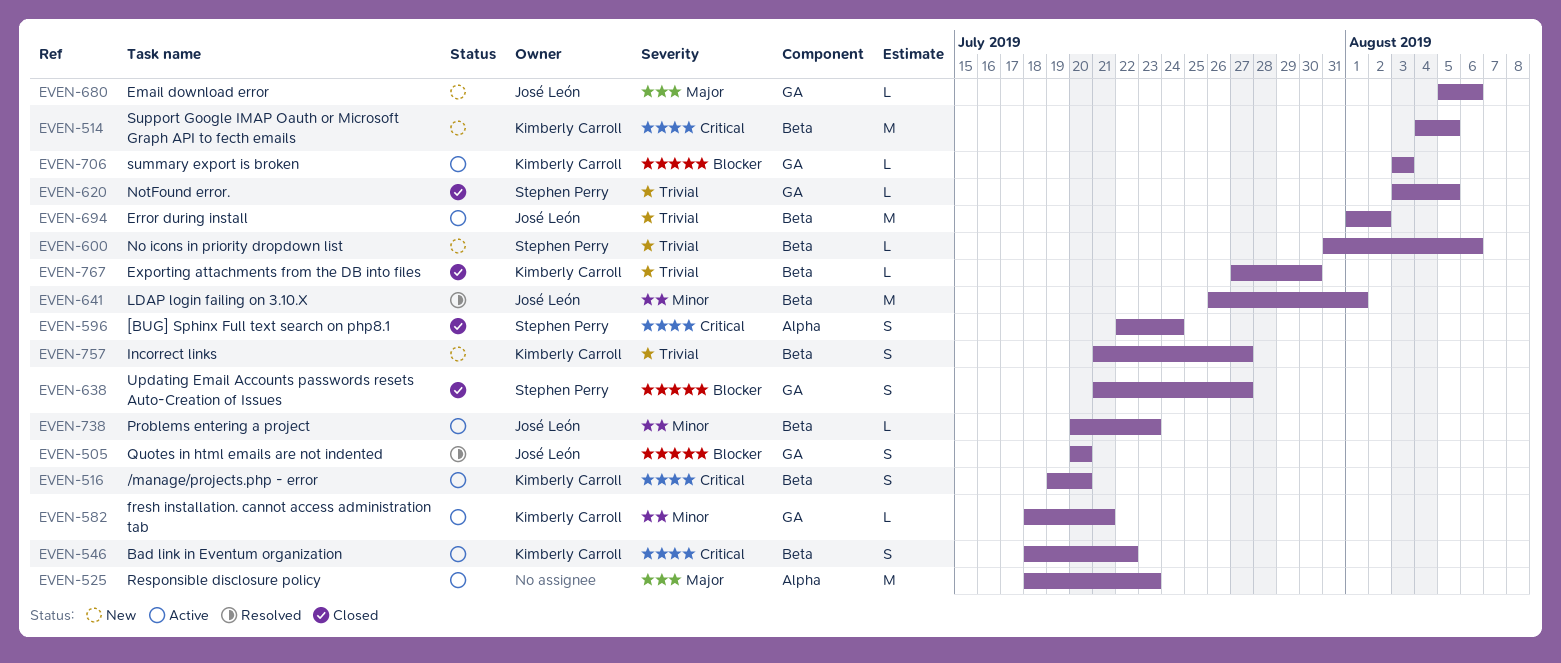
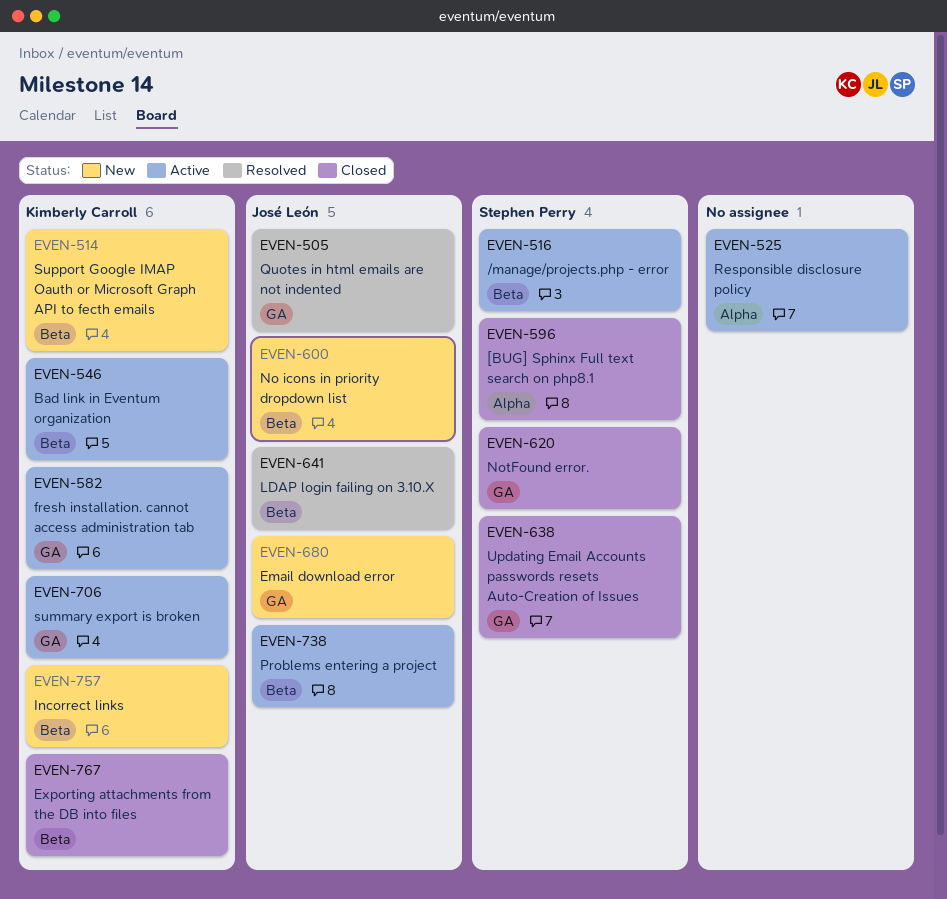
EVEN-516, owner: Kimberly Carroll -> Stephen Perry
EVEN-600, owner: Stephen Perry -> José León
EVEN-694: present -> none

